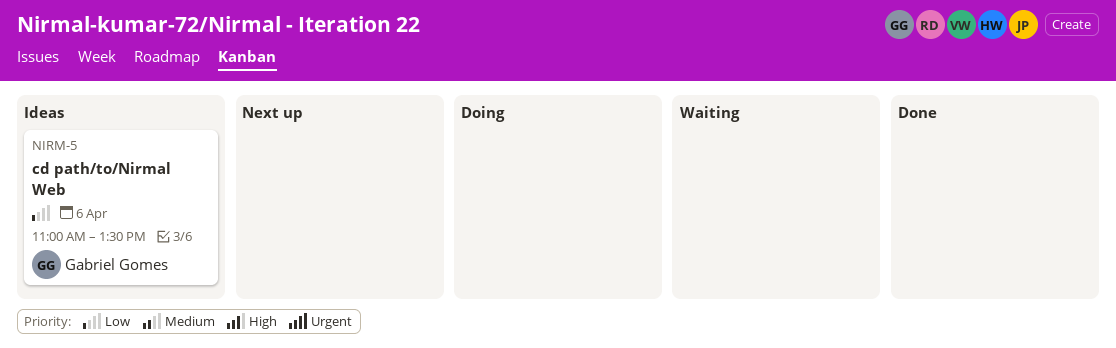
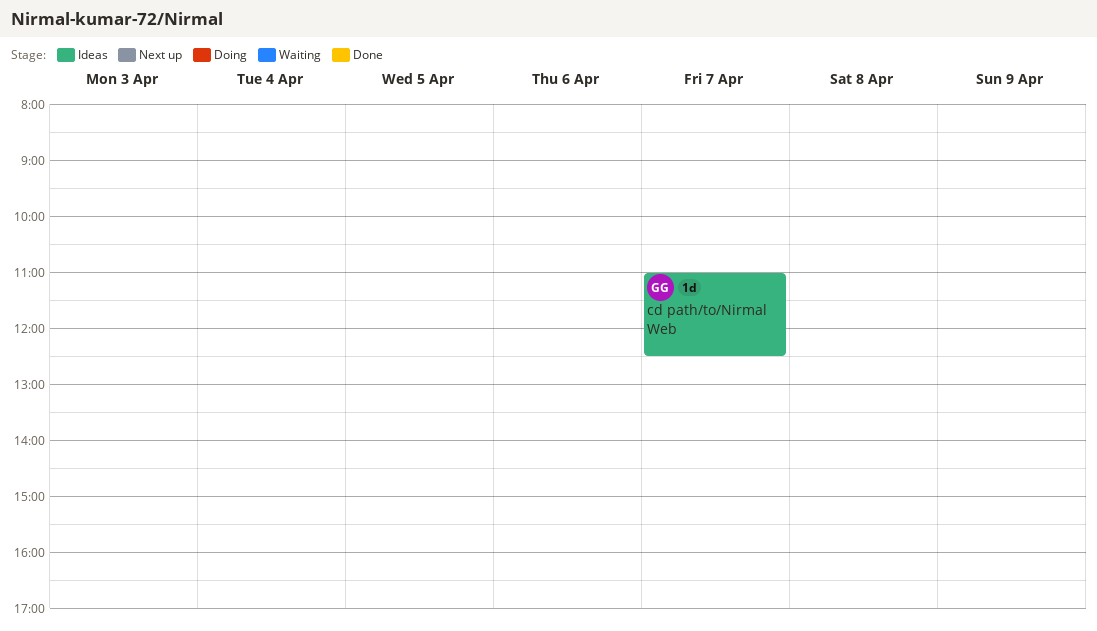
cd path/to/Nirmal Web, day: Apr 6 -> Apr 7
cd path/to/Nirmal Web, ends: 13:30 -> 12:30

